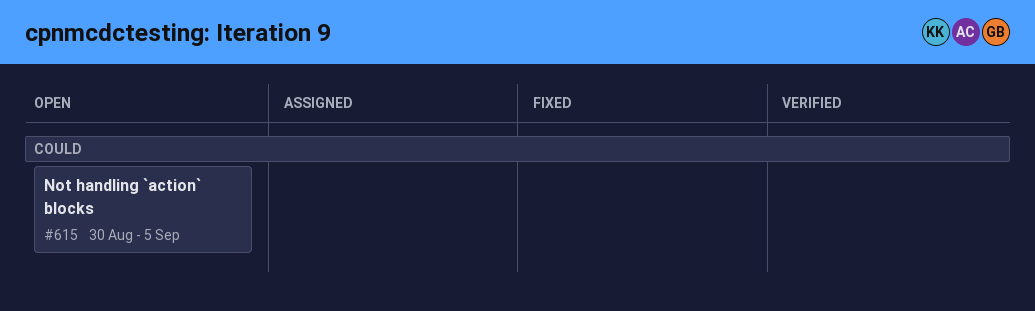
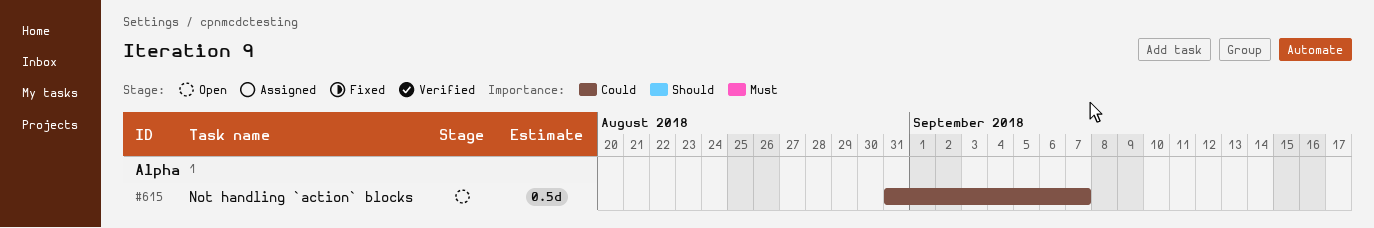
#615, start: Aug 30 -> Aug 31
#615, due: Sep 5 -> Sep 7

